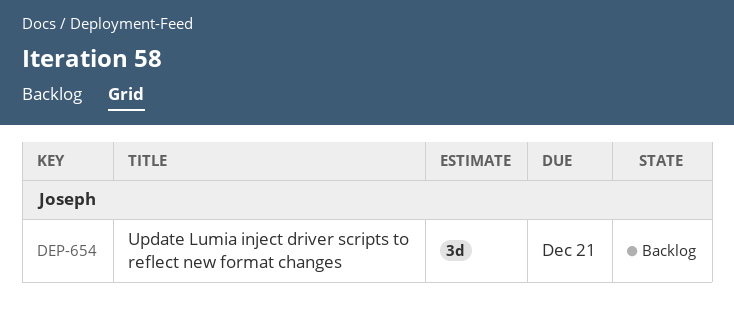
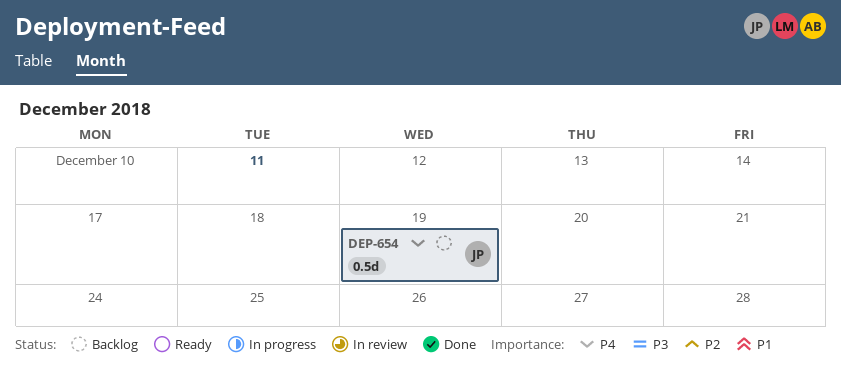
DEP-654, estimate: 3d -> 0.5d
DEP-654, due: Dec 21 -> Dec 19

